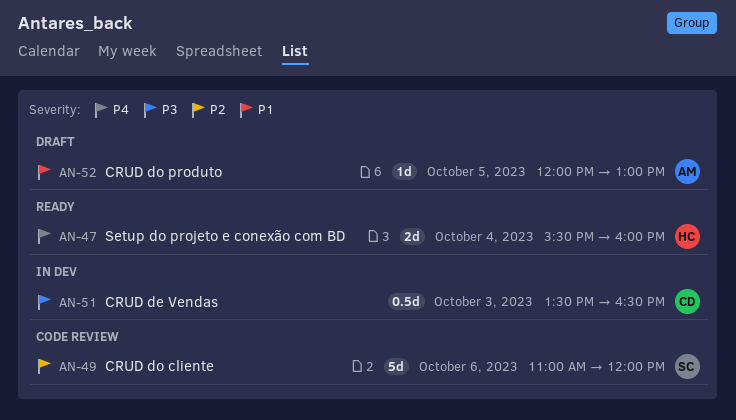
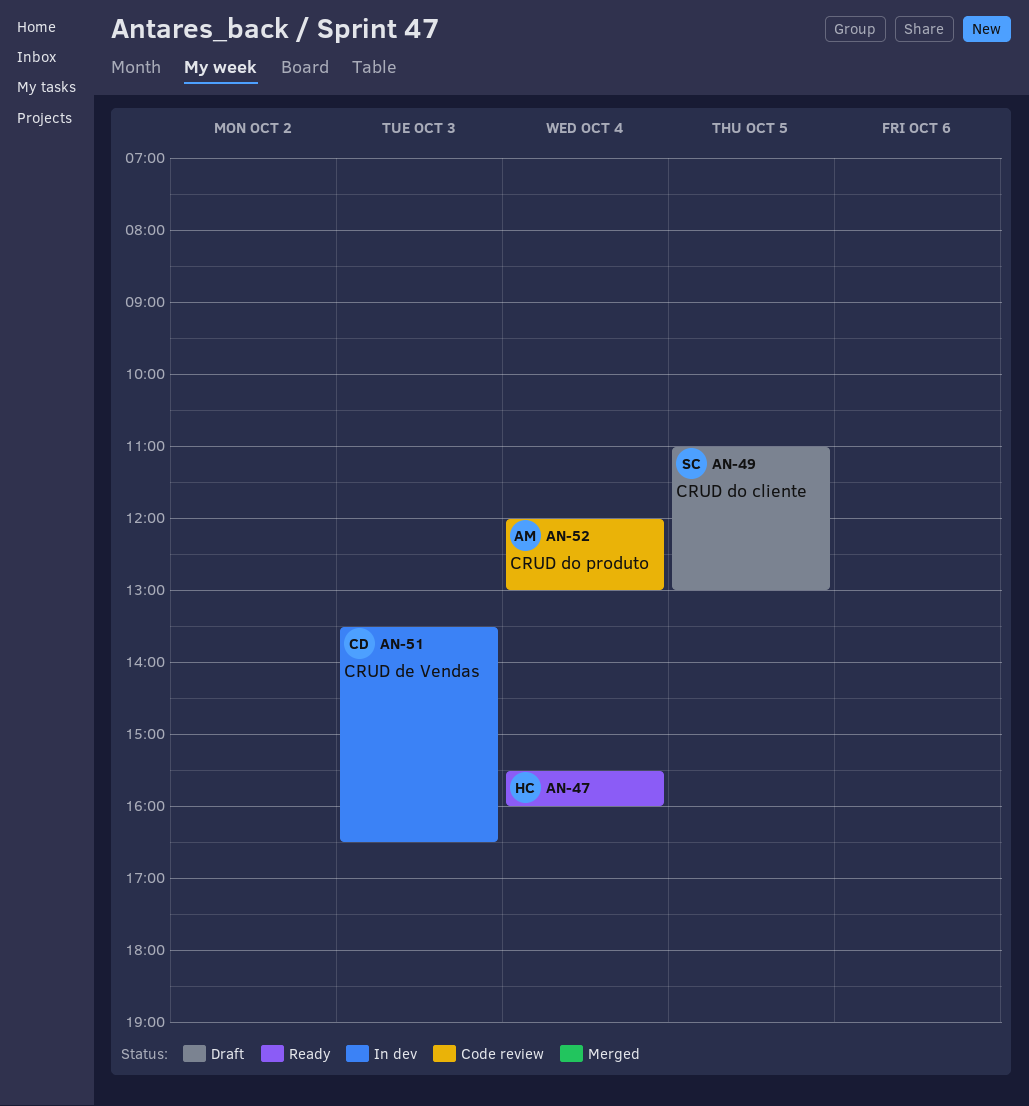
AN-49, status: Code review -> Draft
AN-49, day: Oct 6 -> Oct 5
AN-49, ends: 12:00 -> 13:00
AN-52, status: Draft -> Code review
AN-52, day: Oct 5 -> Oct 4

